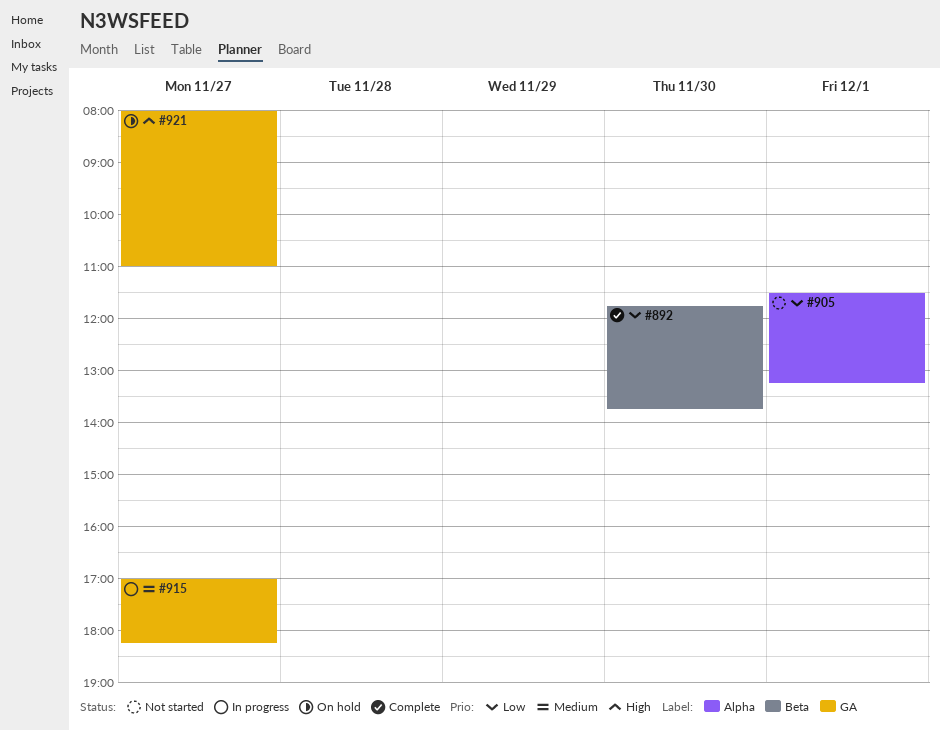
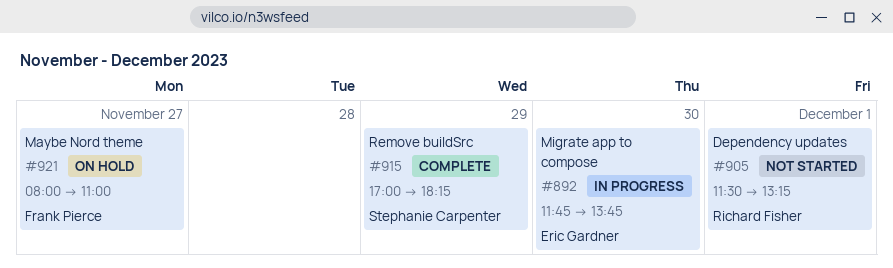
#892, status: Complete -> In progress
#915, status: In progress -> Complete
#915, day: Nov 27 -> Nov 29

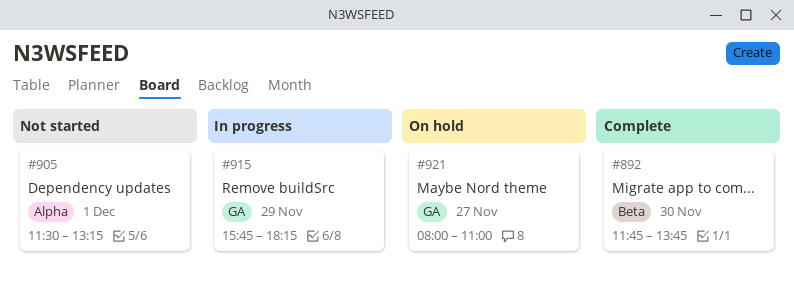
#892, status: In progress -> Complete
#915, status: Complete -> In progress
#915, begins: 17:00 -> 15:45

